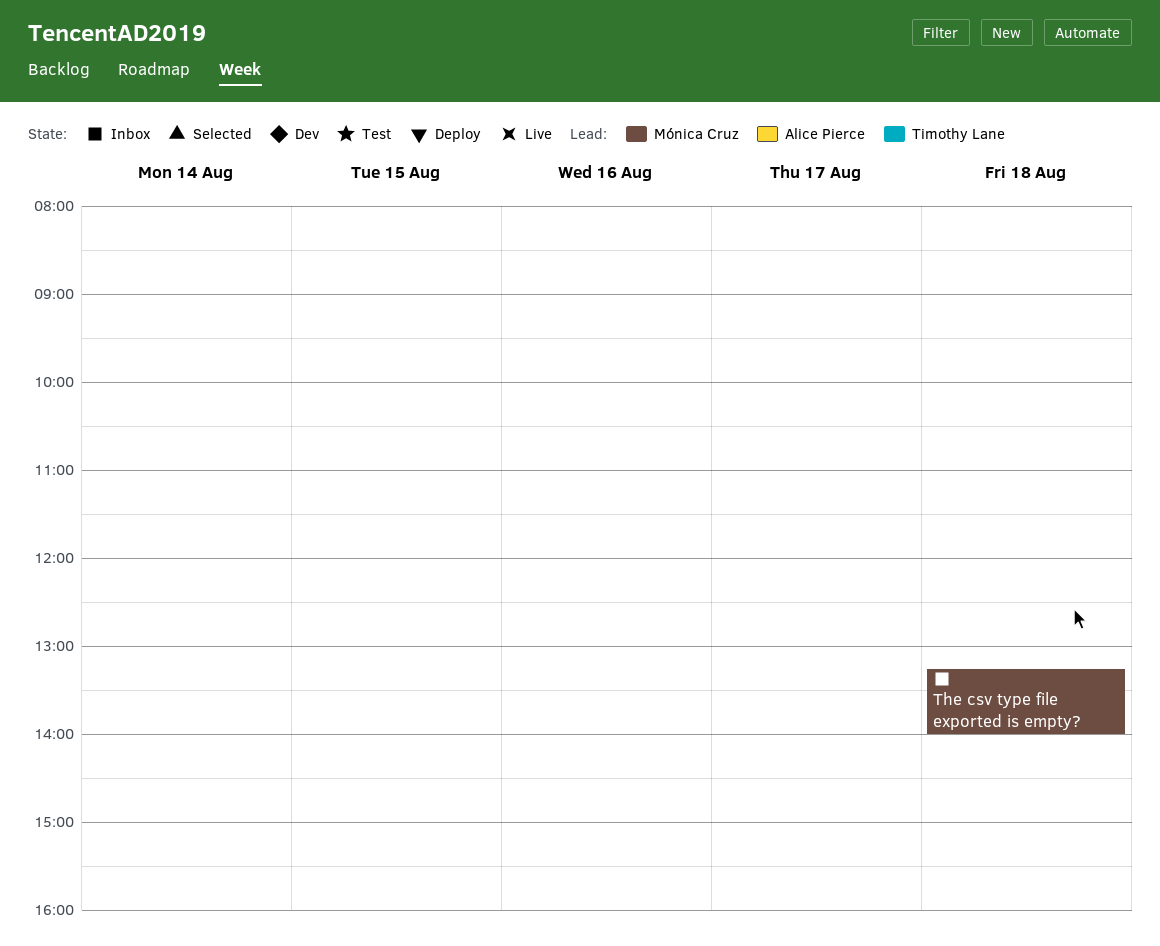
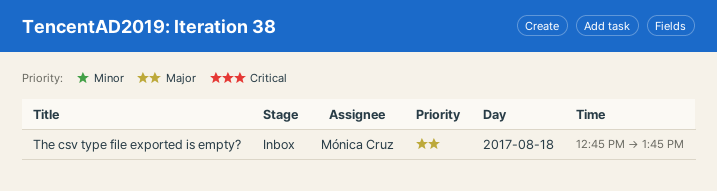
The csv type file exported is empty?, begins: 13:15 -> 12:45
The csv type file exported is empty?, ends: 14:00 -> 13:45

